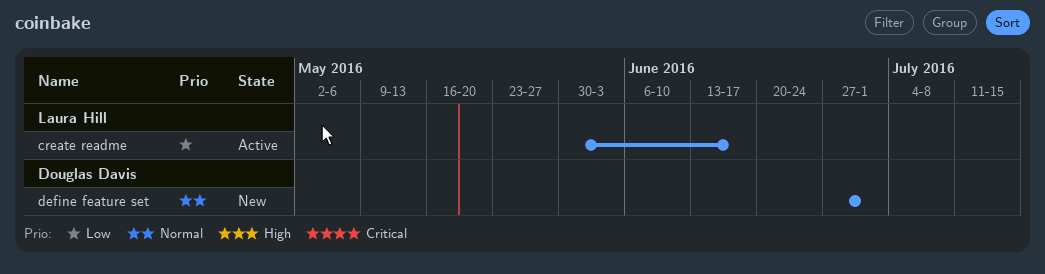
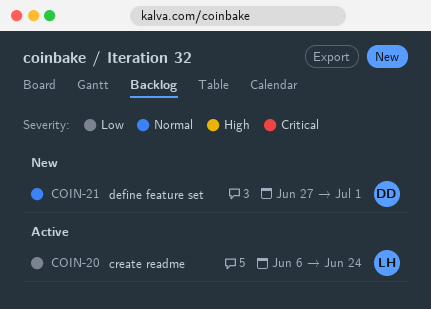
create readme, start: May 30 -> Jun 6
create readme, due: Jun 17 -> Jun 24

